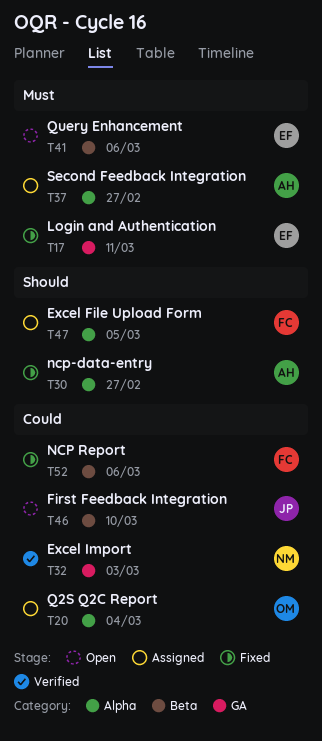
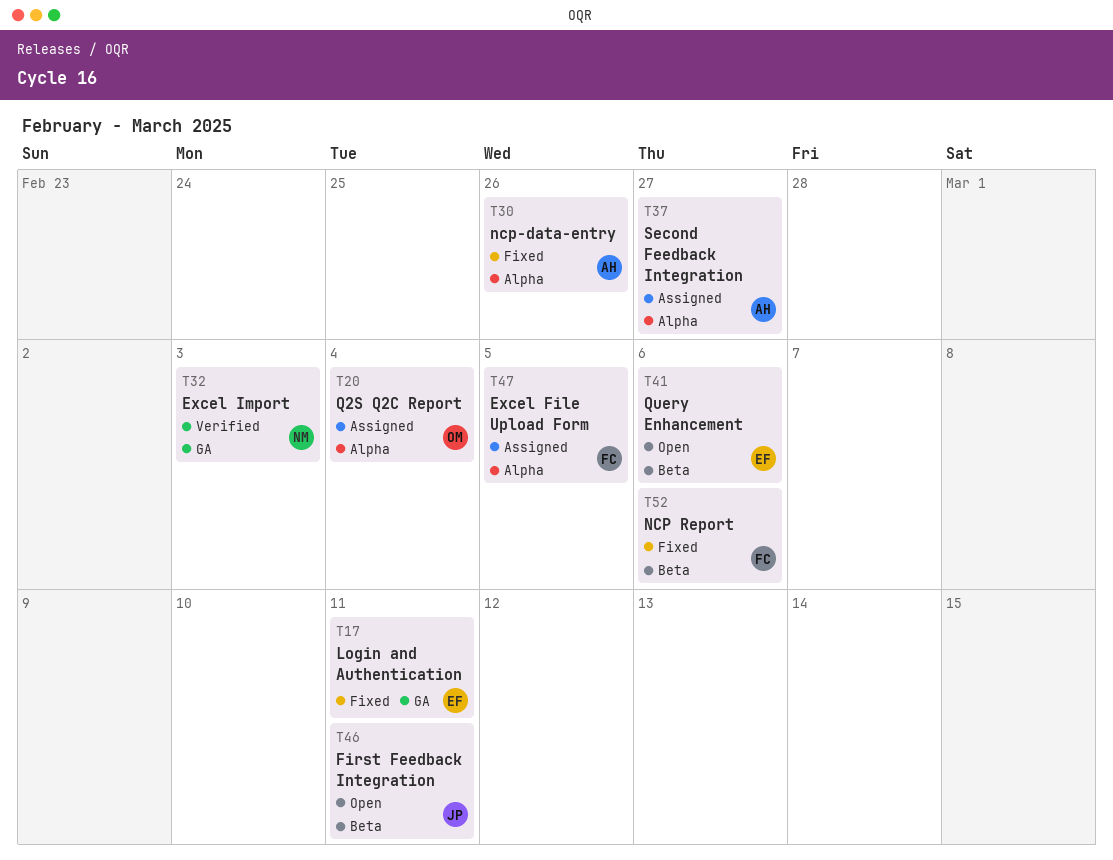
T30, due: Feb 27 -> Feb 26
T46, due: Mar 10 -> Mar 11

